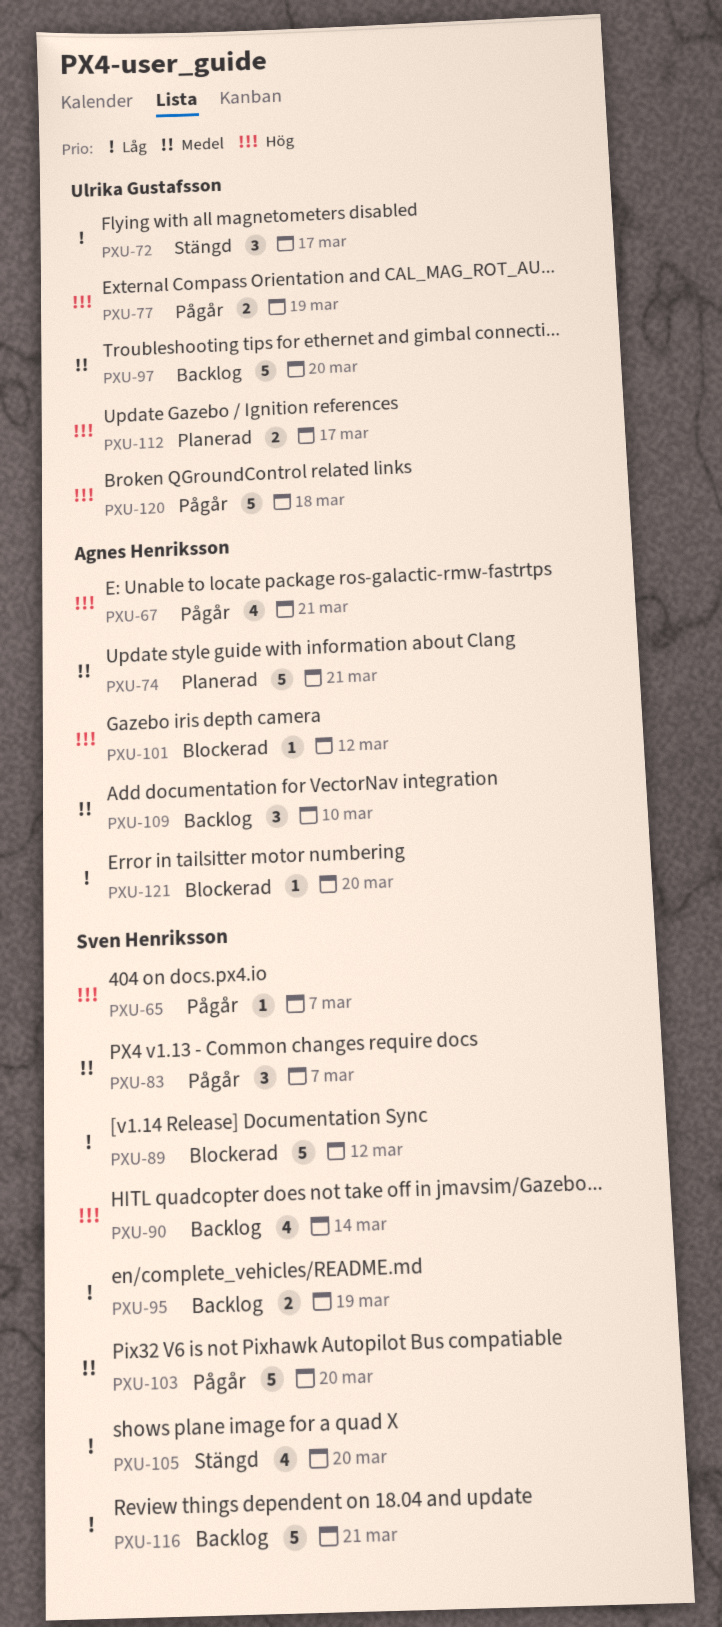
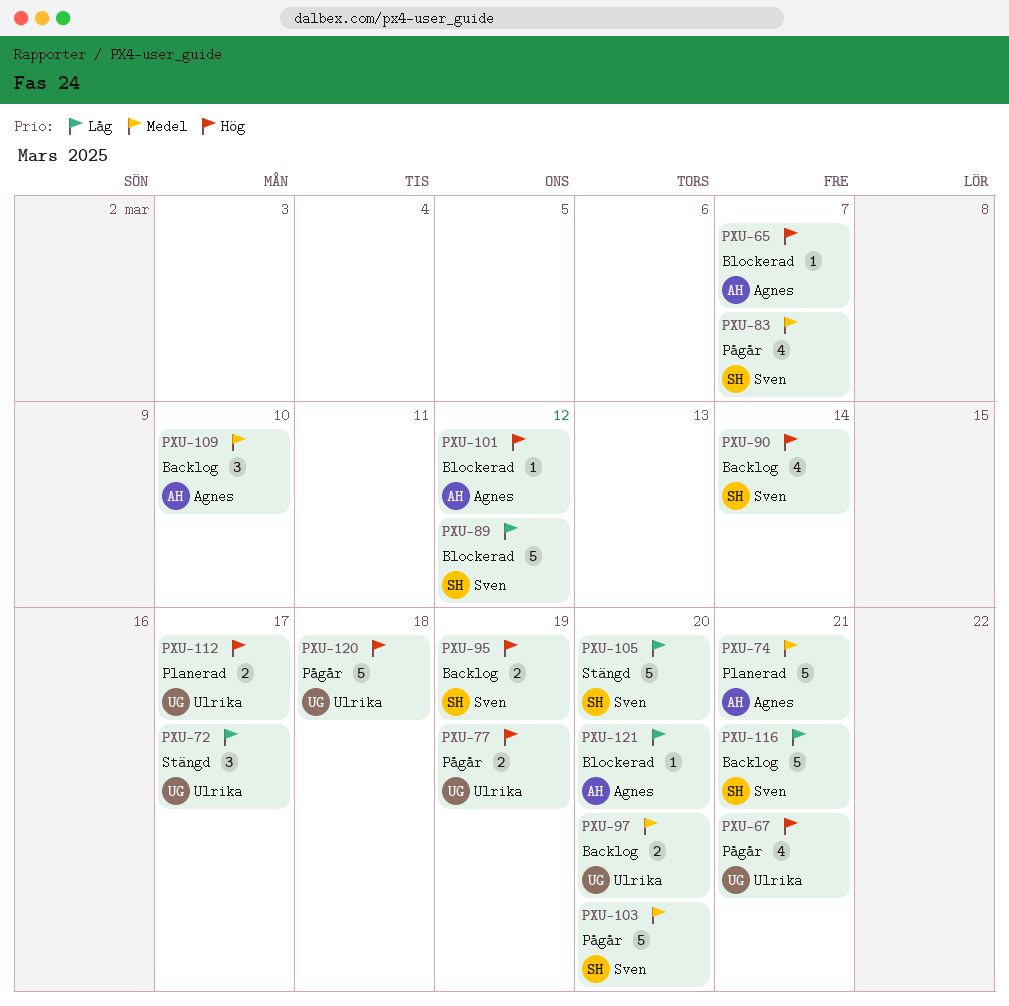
PXU-65, status: Pågår -> Blockerad
PXU-65, owner: Sven Henriksson -> Agnes Henriksson
PXU-67, owner: Agnes Henriksson -> Ulrika Gustafsson
PXU-83, estimate: 3 -> 4
PXU-95, priority: Låg -> Hög
PXU-97, estimate: 5 -> 2
PXU-105, estimate: 4 -> 5

